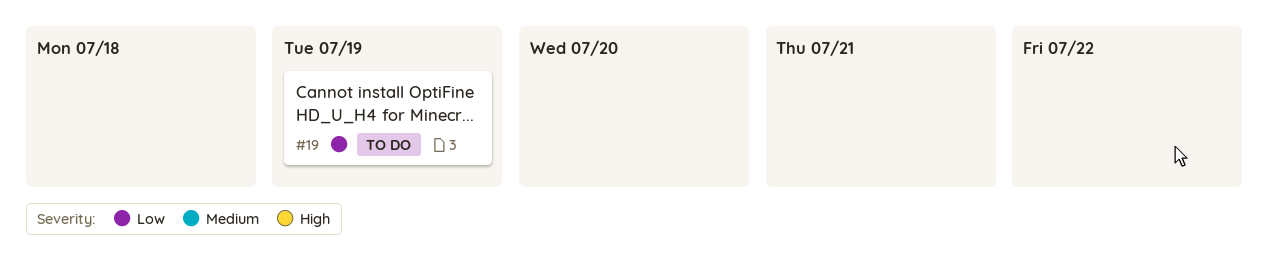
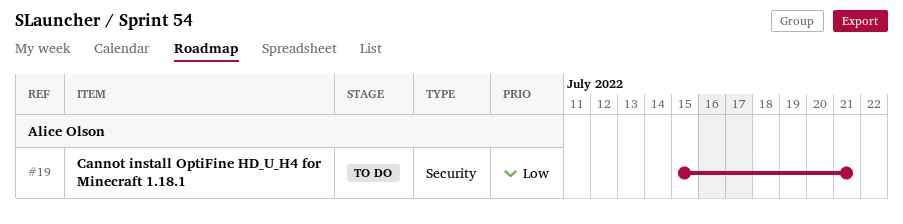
#19, due: Jul 19 -> Jul 21

